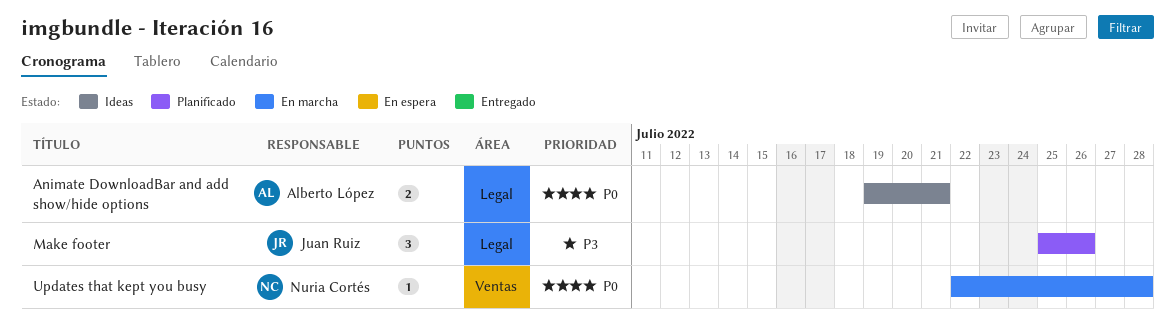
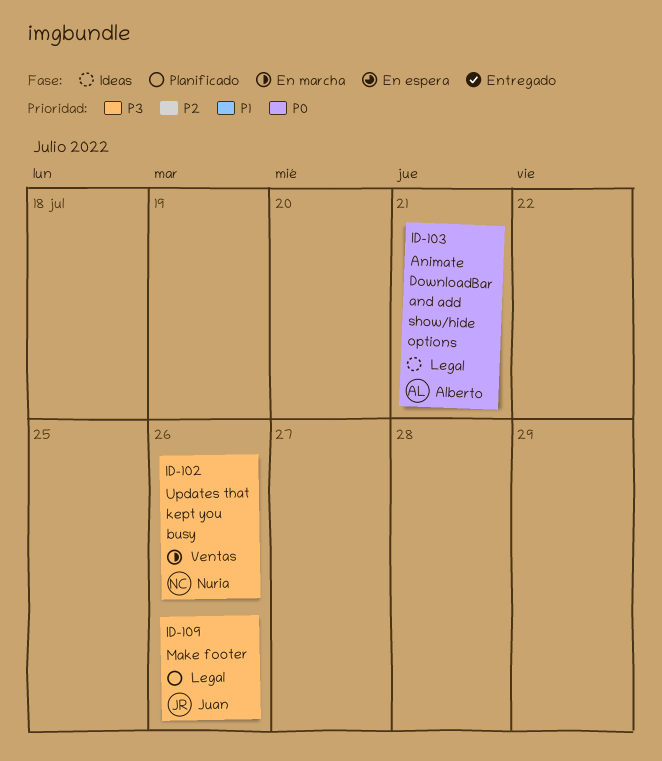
Updates that kept you busy, priority: P0 -> P3
Updates that kept you busy, due: Jul 28 -> Jul 26

